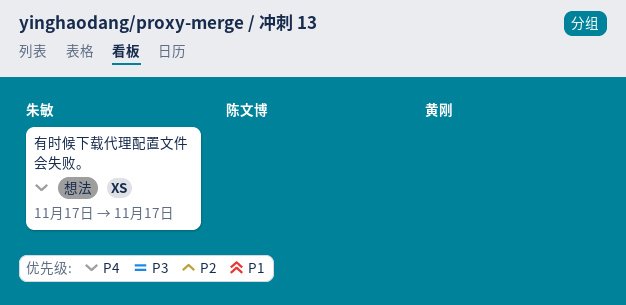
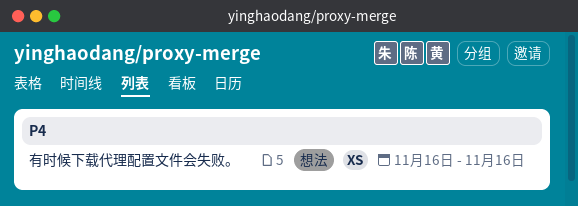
有时候下载代理配置文件会失败。, start: Nov 17 -> Nov 16
有时候下载代理配置文件会失败。, due: Nov 17 -> Nov 16

